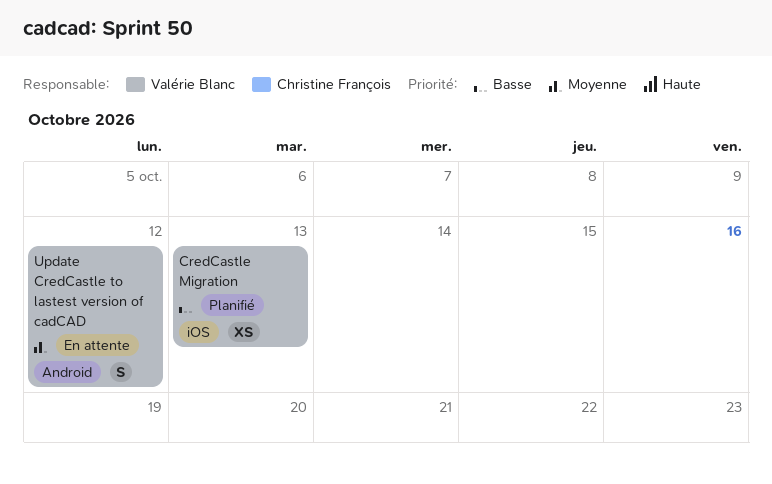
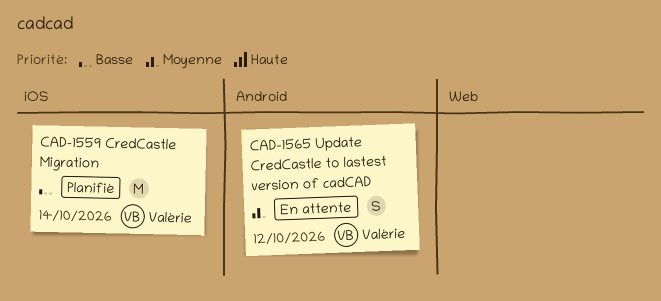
CredCastle Migration, estimate: XS -> M
CredCastle Migration, due: Oct 13 -> Oct 14

